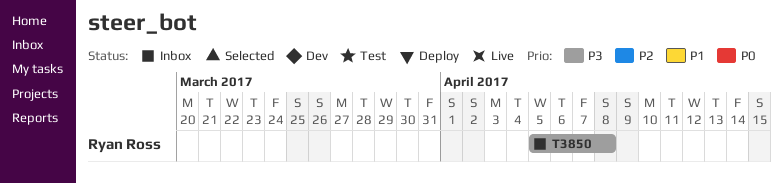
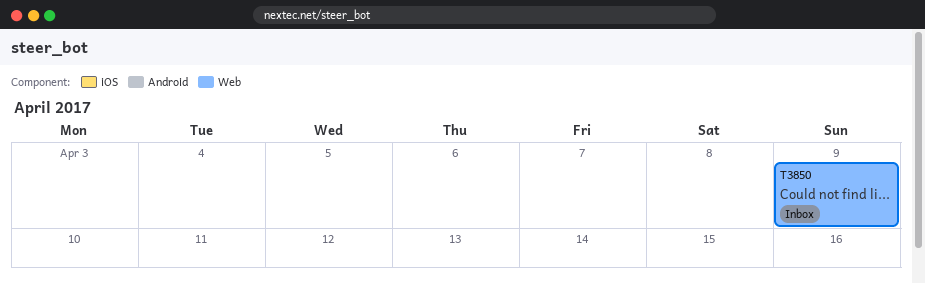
T3850, due: Apr 8 -> Apr 9

